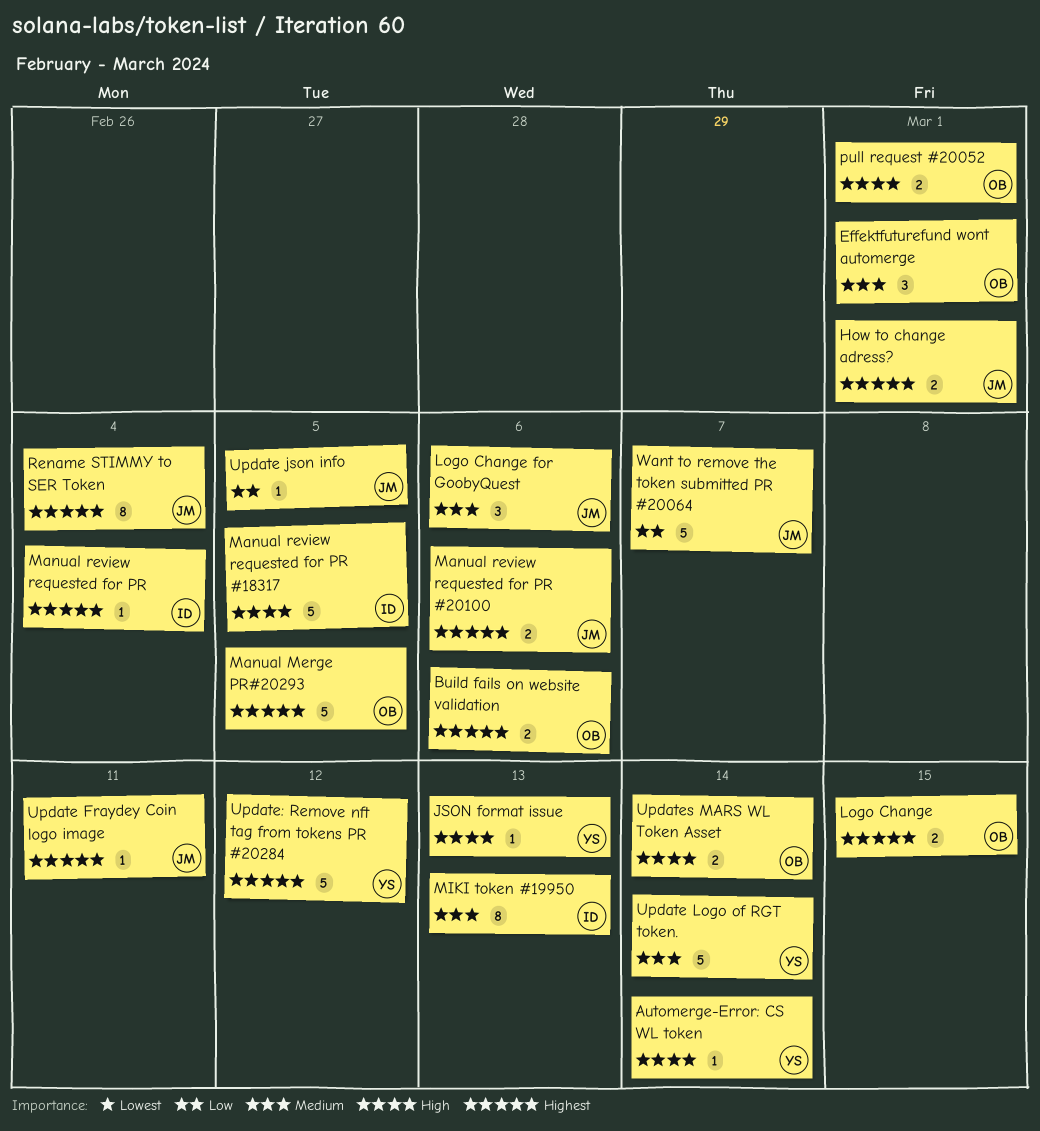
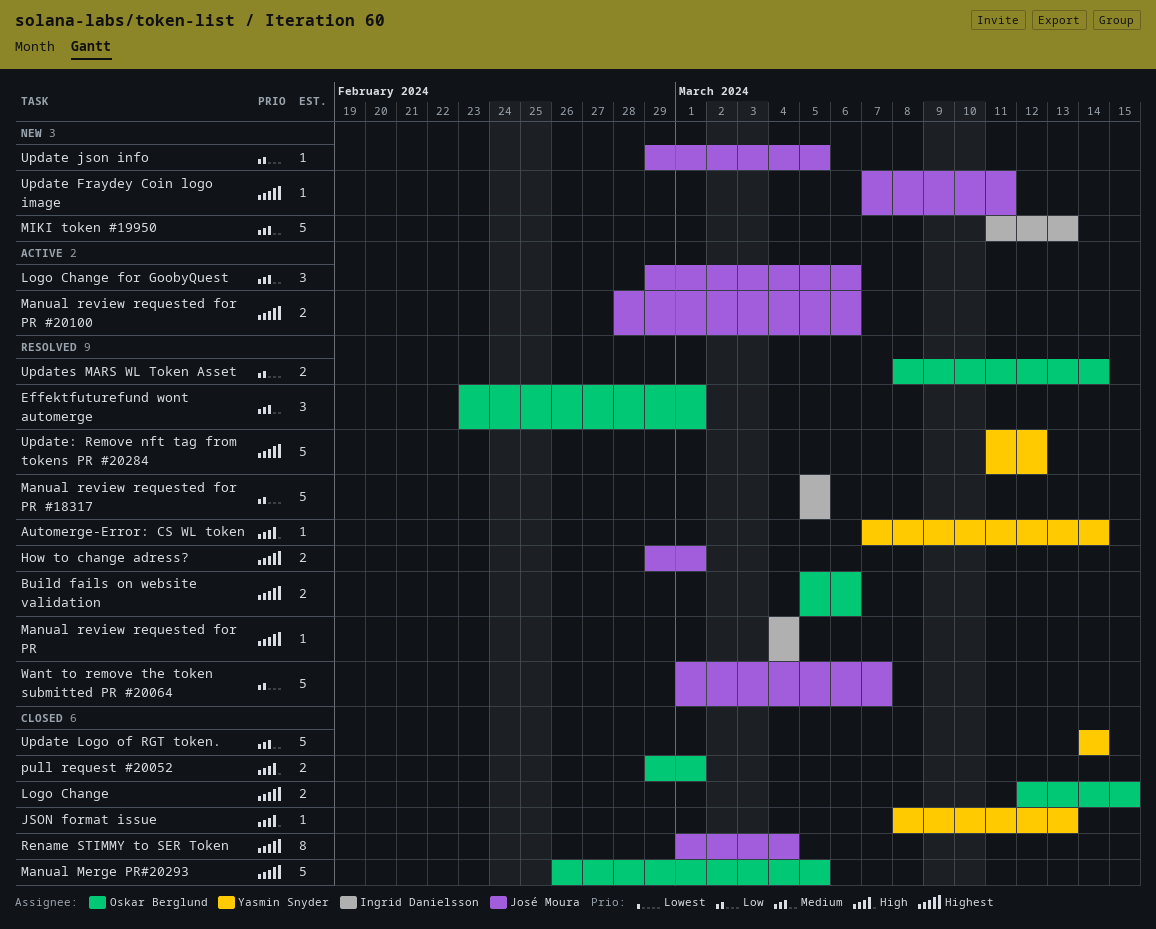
Manual review requested for PR #18317, priority: High -> Low
MIKI token #19950, estimate: 8 -> 5
Updates MARS WL Token Asset, priority: High -> Low

